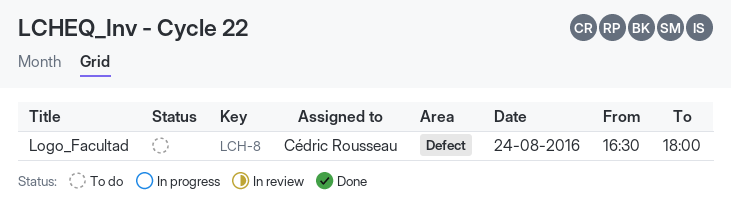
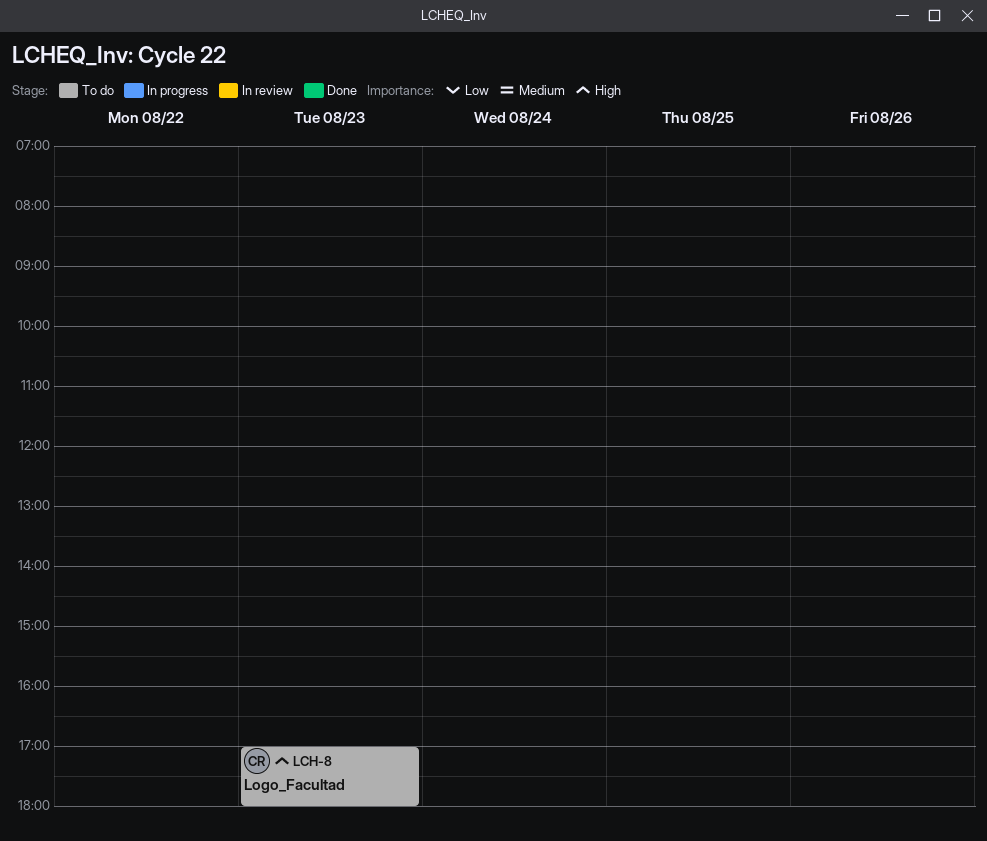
LCH-8, day: Aug 24 -> Aug 23
LCH-8, begins: 16:30 -> 17:00

